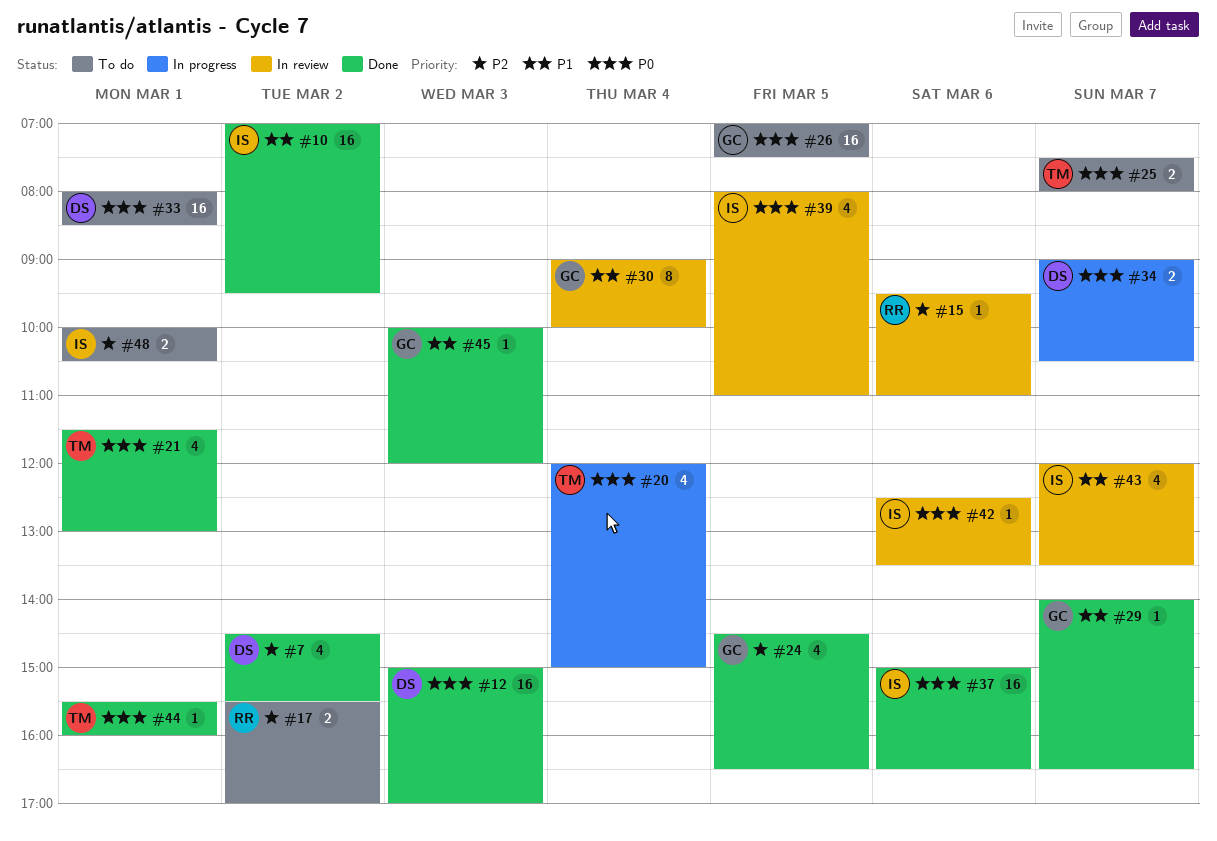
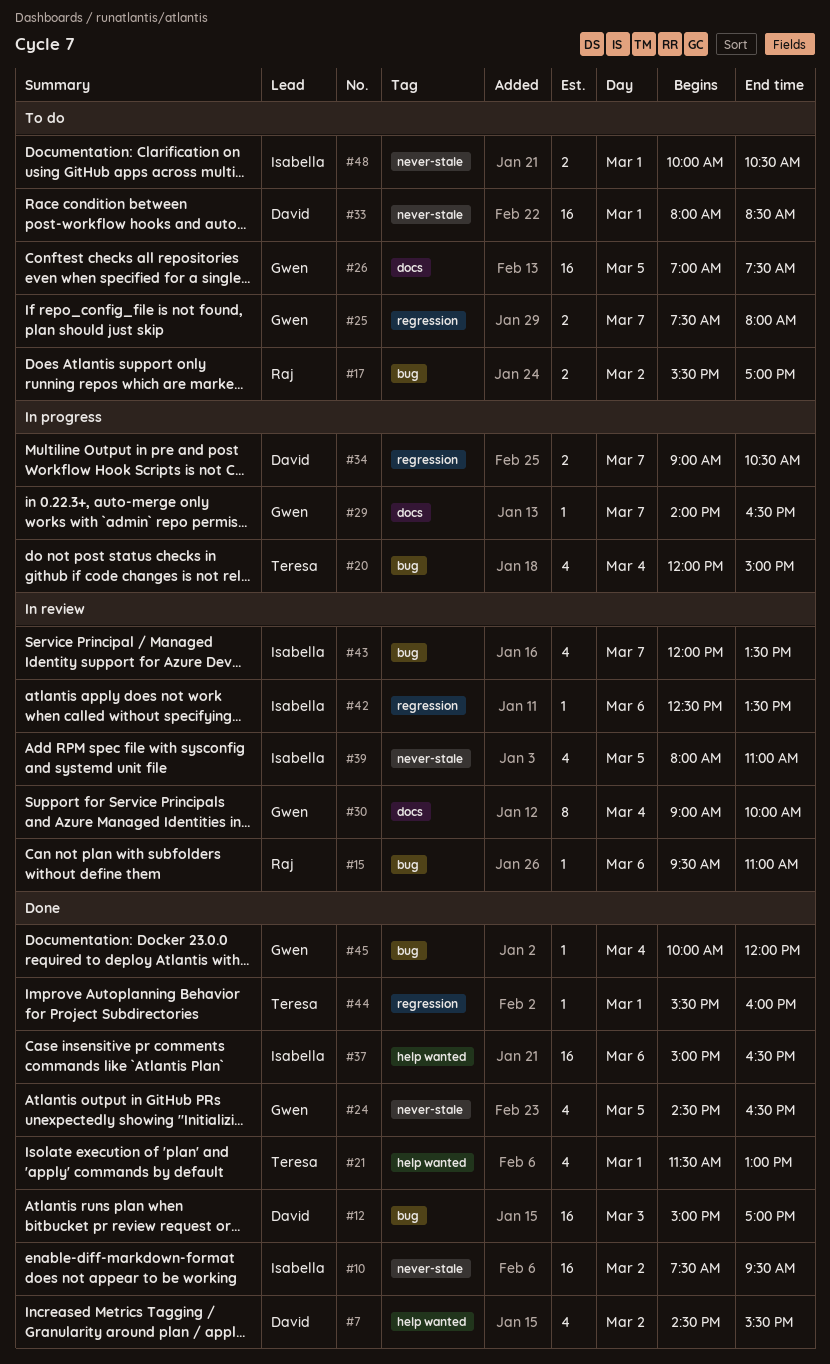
#10, begins: 07:00 -> 07:30
#25, owner: Teresa -> Gwen
#29, status: Done -> In progress
#45, day: Mar 3 -> Mar 4

